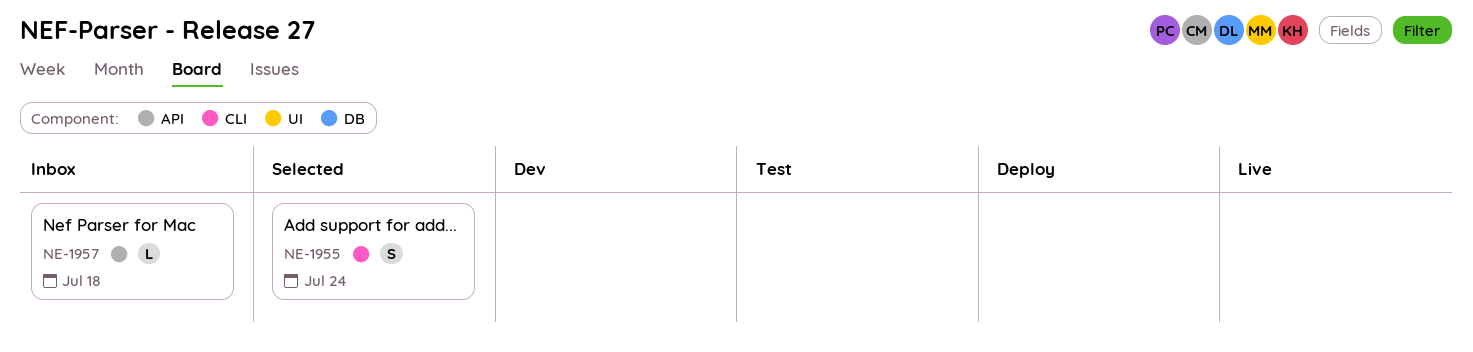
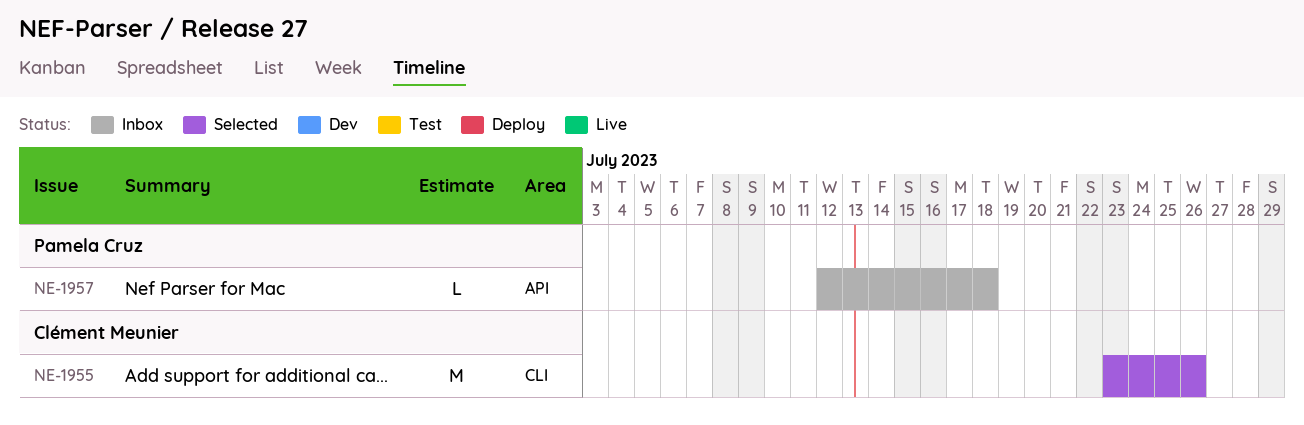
NE-1955, estimate: S -> M
NE-1955, due: Jul 24 -> Jul 26

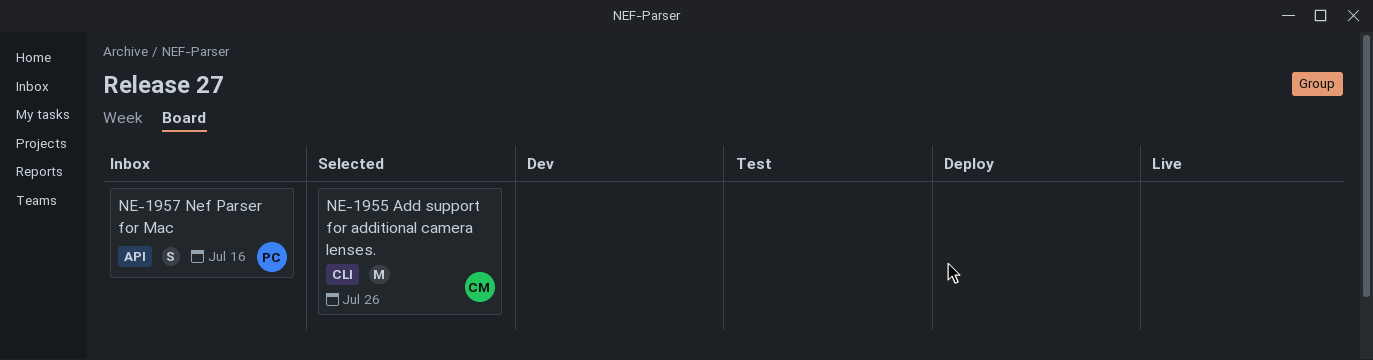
NE-1957, estimate: L -> S
NE-1957, due: Jul 18 -> Jul 16

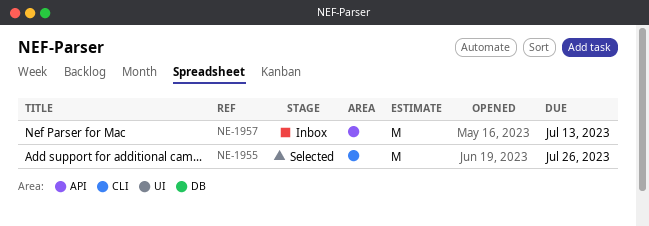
NE-1957, estimate: S -> M
NE-1957, due: Jul 16 -> Jul 13

